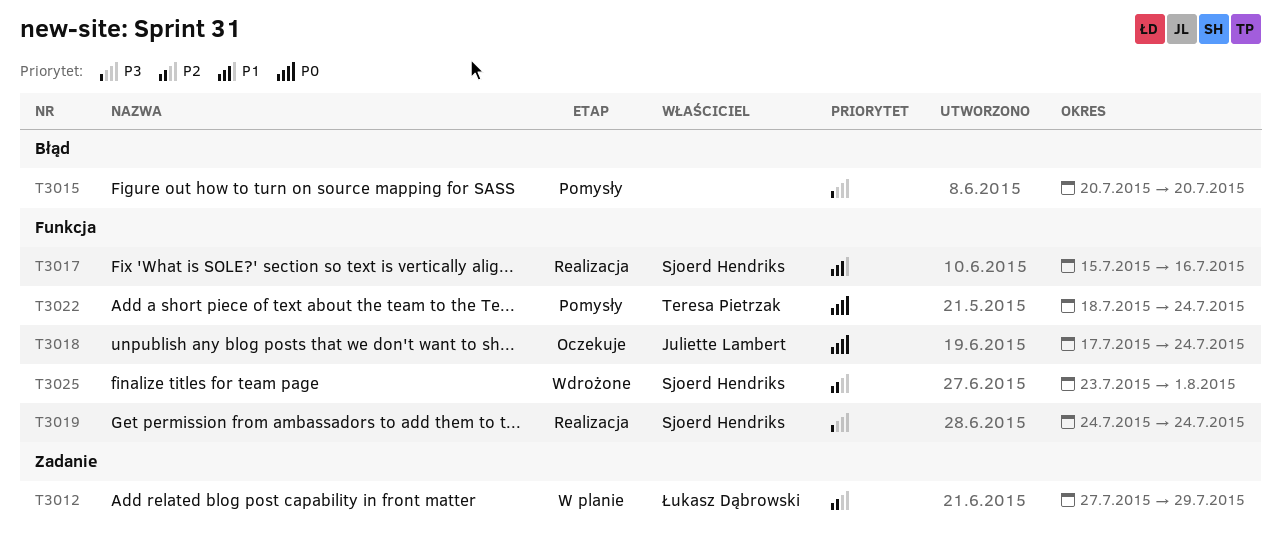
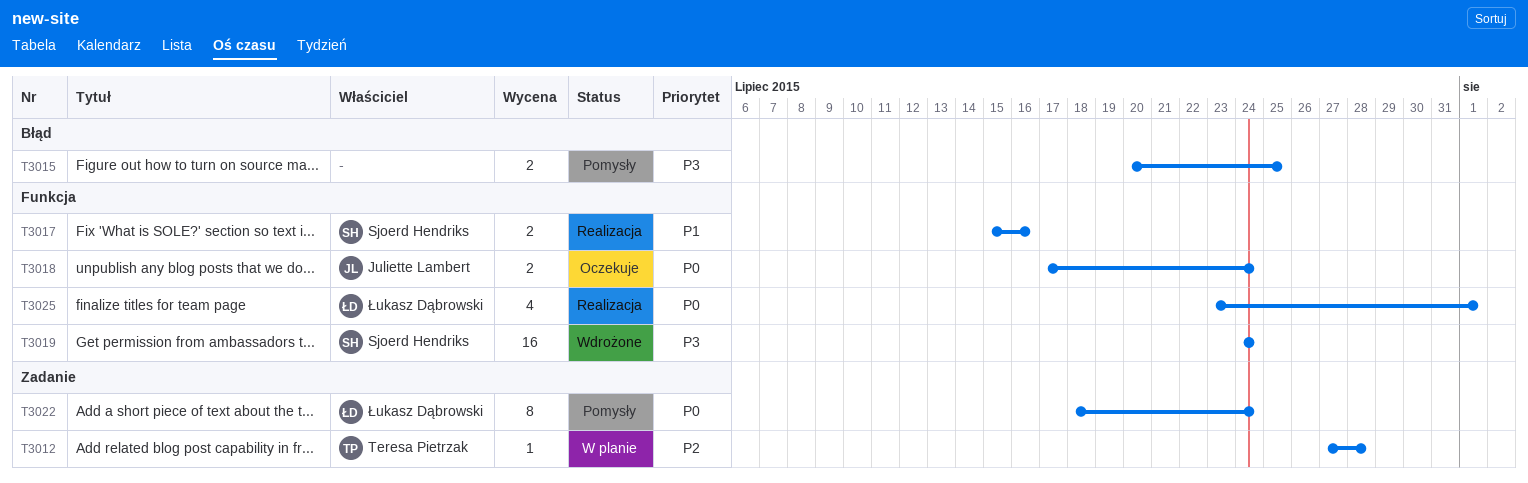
T3012, owner: Łukasz Dąbrowski -> Teresa Pietrzak
T3012, due: Jul 29 -> Jul 28
T3015, due: Jul 20 -> Jul 25
T3019, status: Realizacja -> Wdrożone
T3022, owner: Teresa Pietrzak -> Łukasz Dąbrowski
T3022, label: Funkcja -> Zadanie
T3025, status: Wdrożone -> Realizacja
T3025, owner: Sjoerd Hendriks -> Łukasz Dąbrowski
T3025, priority: P2 -> P0

